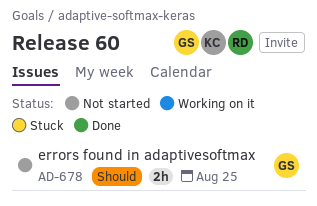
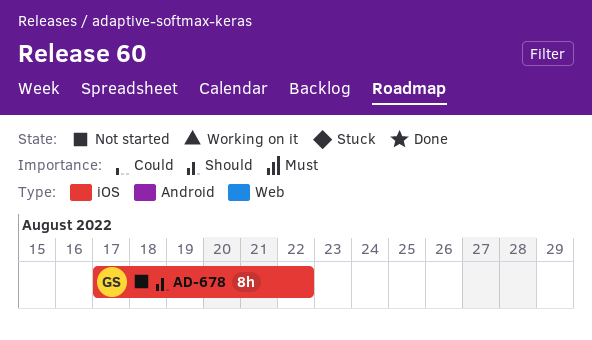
AD-678, estimate: 2h -> 8h
AD-678, due: Aug 25 -> Aug 22

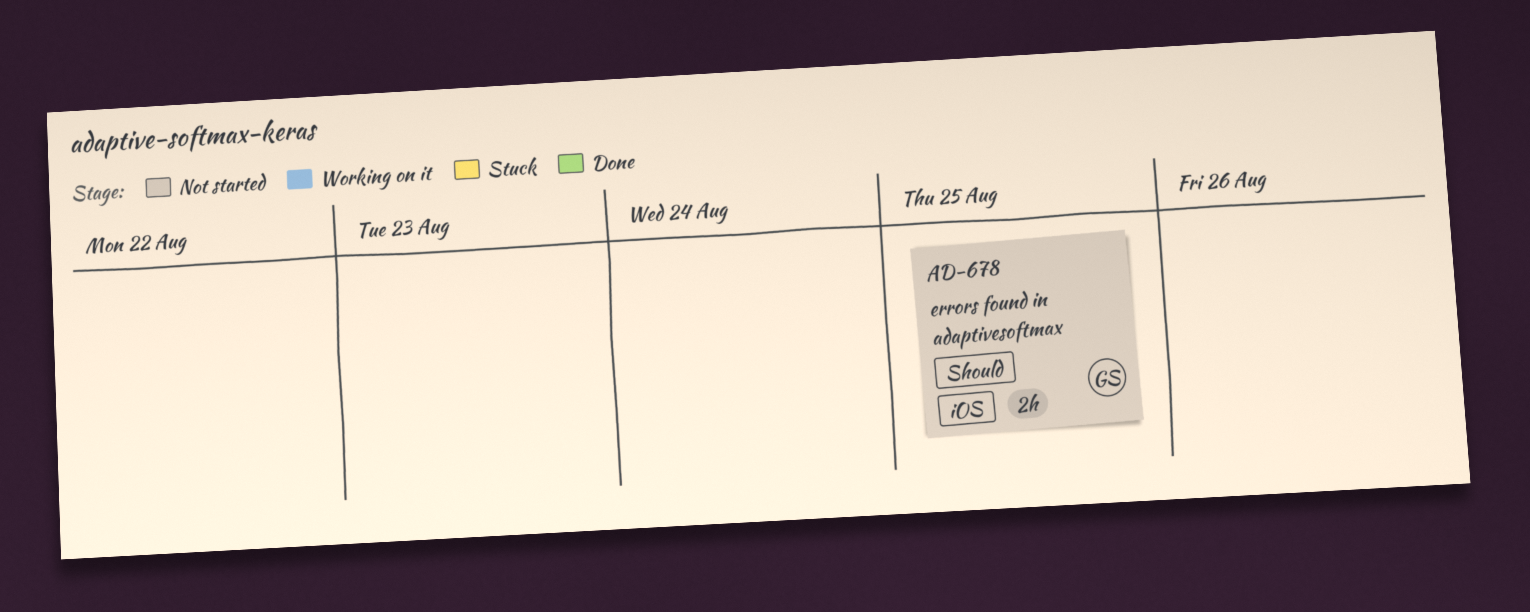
AD-678, estimate: 8h -> 2h
AD-678, due: Aug 22 -> Aug 25

